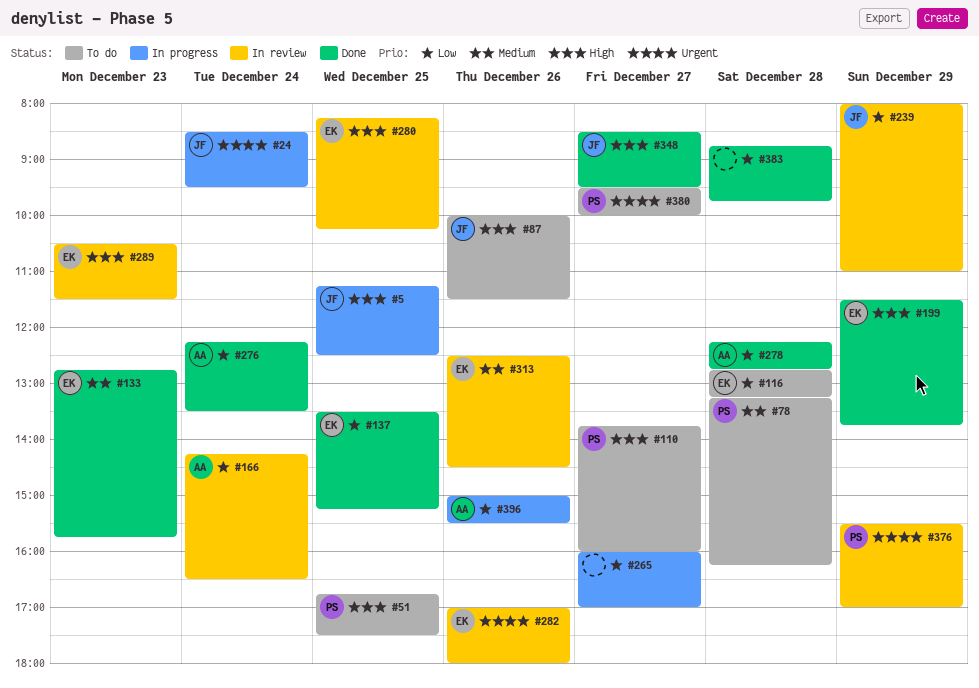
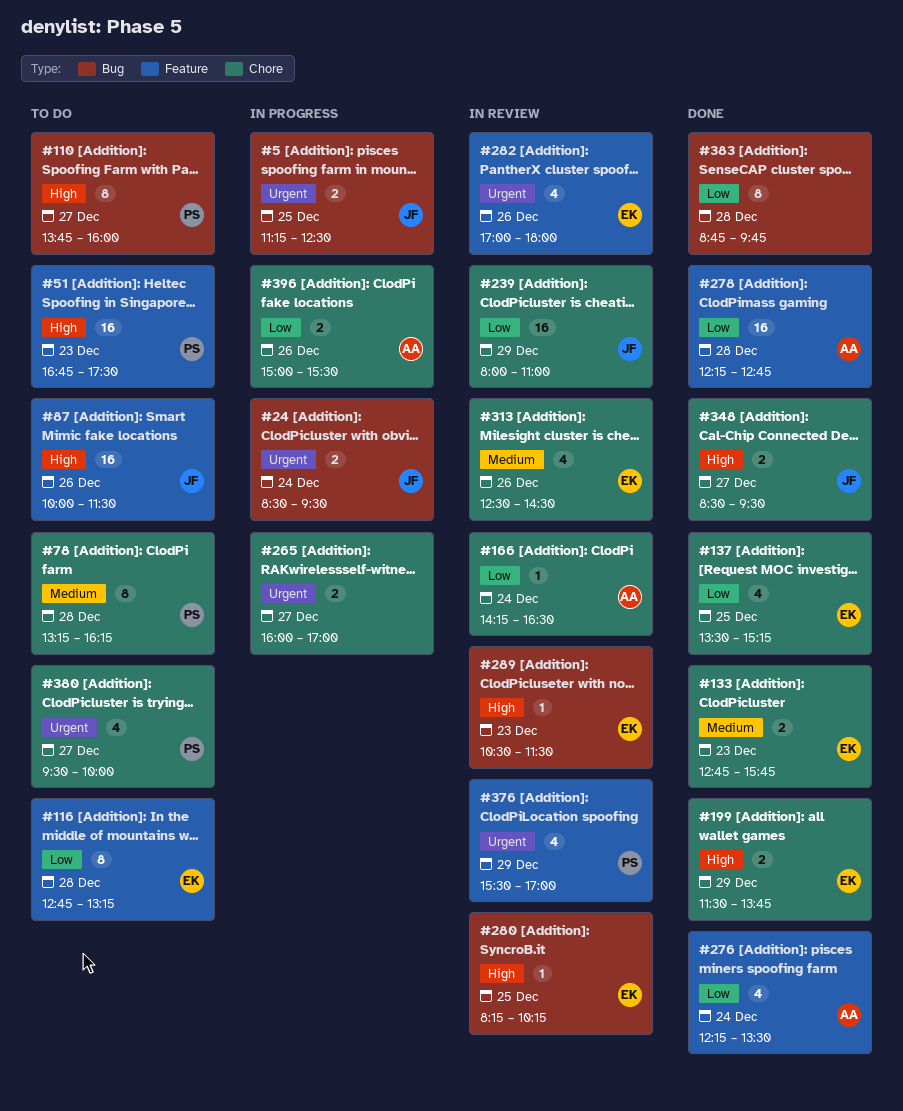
#5, priority: High -> Urgent
#51, day: Dec 25 -> Dec 23
#265, priority: Low -> Urgent

